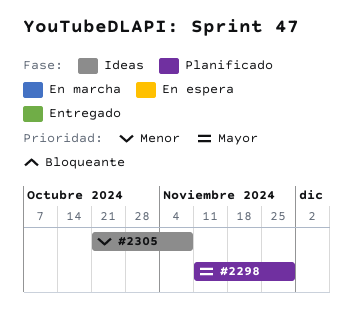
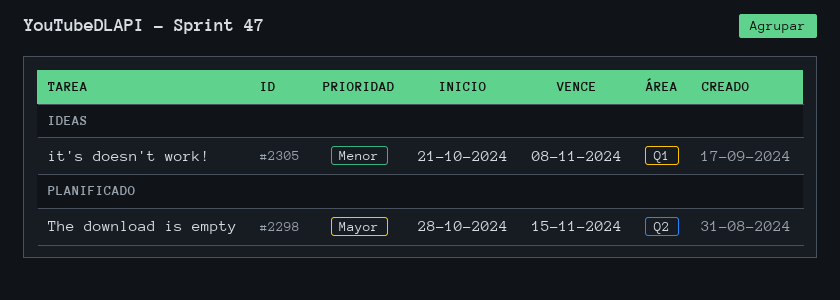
#2298, start: Nov 11 -> Oct 28
#2298, due: Nov 29 -> Nov 15

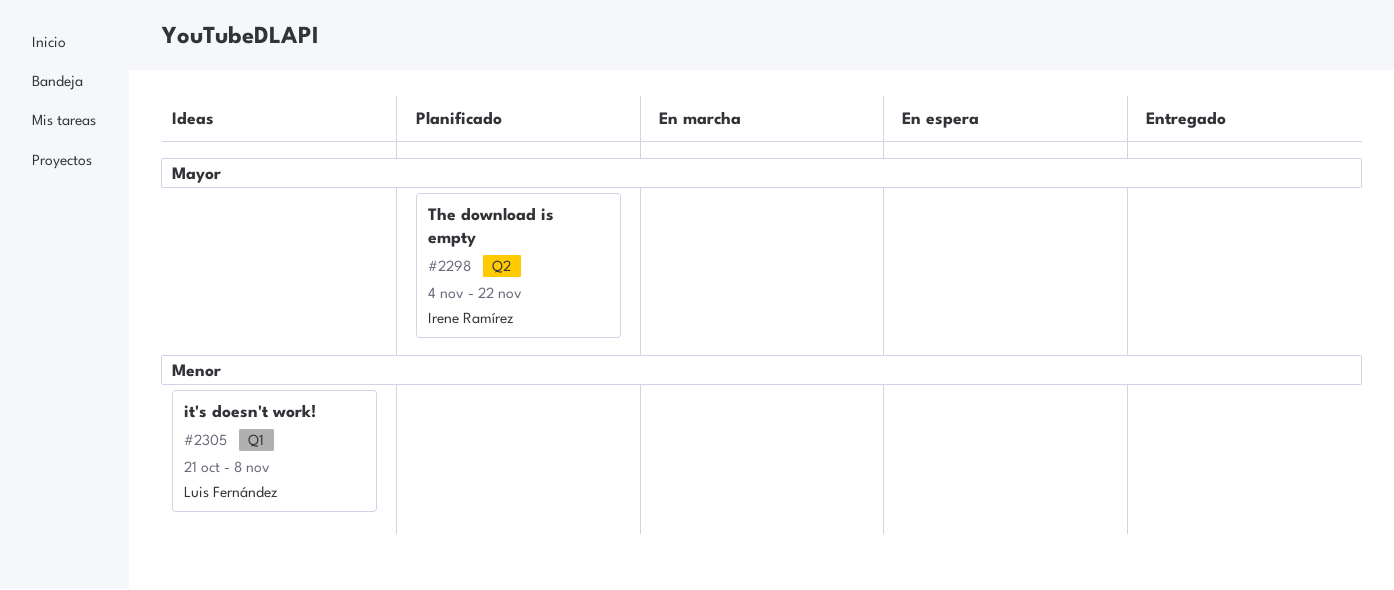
#2298, start: Oct 28 -> Nov 4
#2298, due: Nov 15 -> Nov 22

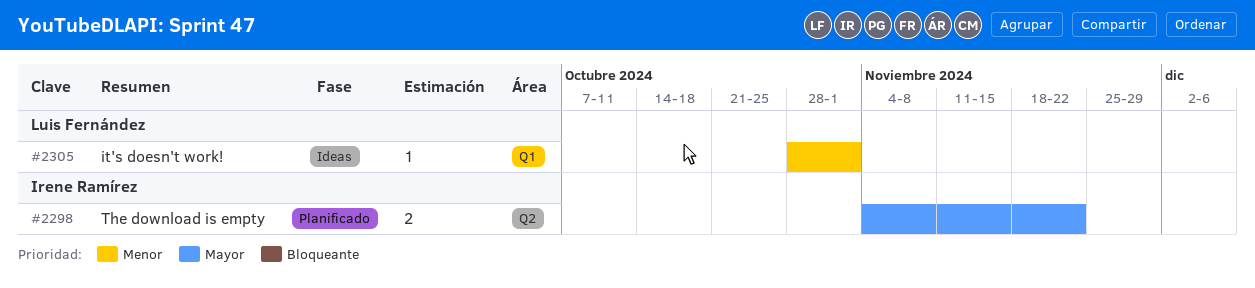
#2305, start: Oct 21 -> Oct 28
#2305, due: Nov 8 -> Nov 1

